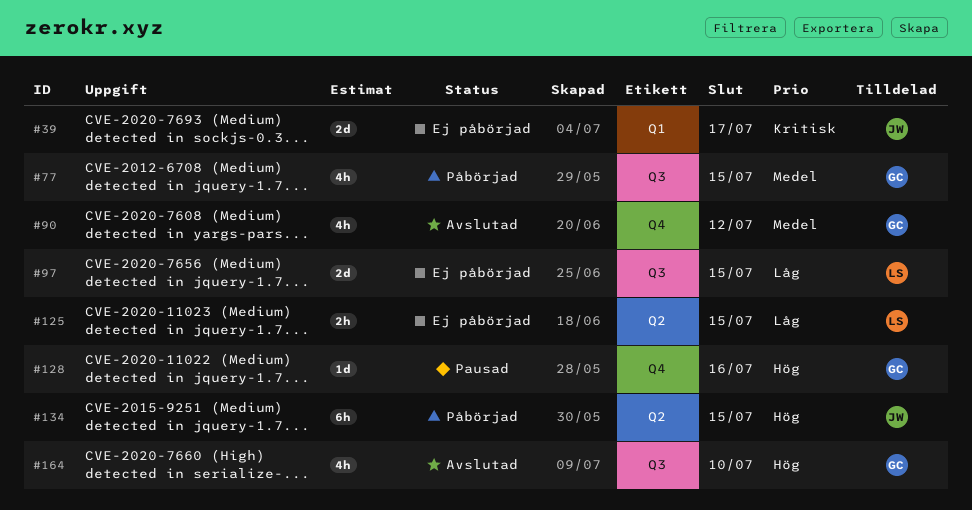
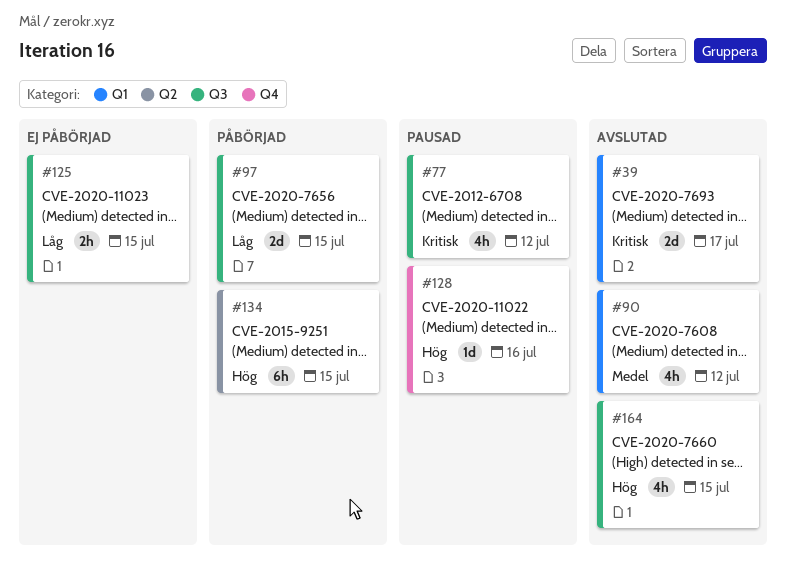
#39, status: Ej påbörjad -> Avslutad
#77, status: Påbörjad -> Pausad
#77, priority: Medel -> Kritisk
#77, due: Jul 15 -> Jul 12
#90, label: Q4 -> Q1
#97, status: Ej påbörjad -> Påbörjad
#125, label: Q2 -> Q3
#164, due: Jul 10 -> Jul 15

